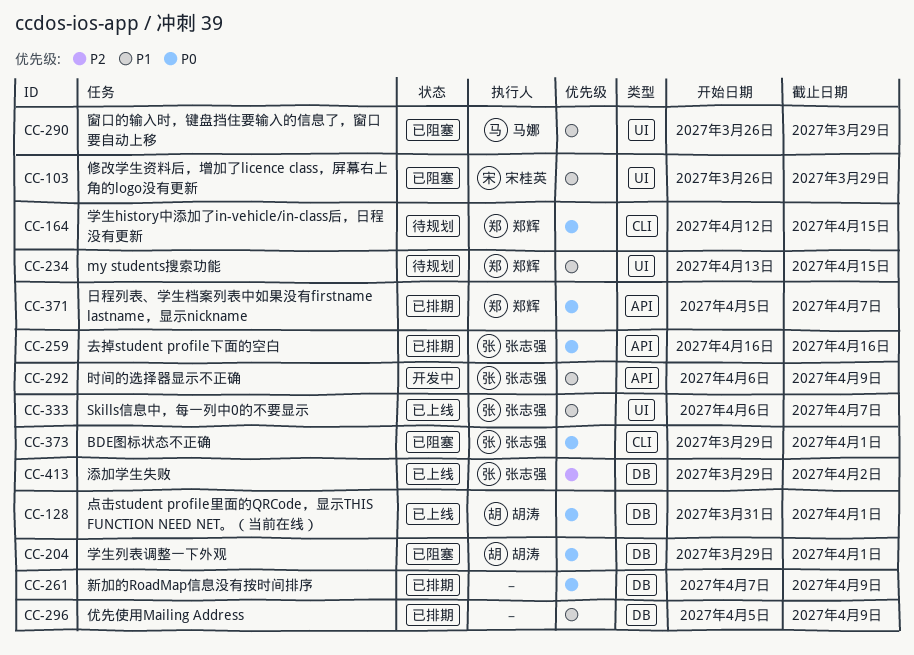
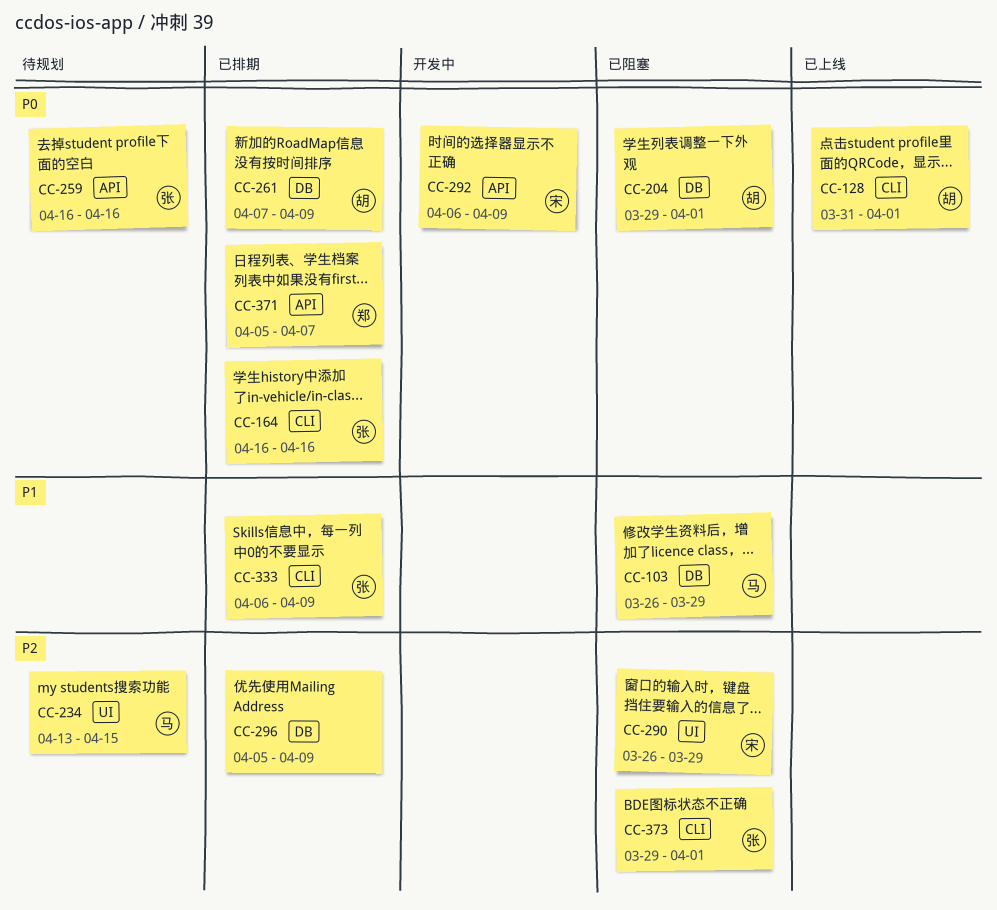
CC-103, owner: 宋桂英 -> 马娜
CC-103, label: UI -> DB
CC-128, label: DB -> CLI
CC-164, status: 待规划 -> 已排期
CC-164, owner: 郑辉 -> 张志强
CC-164, start: Apr 12 -> Apr 16
CC-164, due: Apr 15 -> Apr 16
CC-234, owner: 郑辉 -> 马娜
CC-234, priority: P1 -> P2
CC-259, status: 已排期 -> 待规划
CC-261, owner: none -> 胡涛
CC-290, owner: 马娜 -> 宋桂英
CC-290, priority: P1 -> P2
CC-292, owner: 张志强 -> 宋桂英
CC-292, priority: P1 -> P0
CC-296, priority: P1 -> P2
CC-333, status: 已上线 -> 已排期
CC-333, label: UI -> CLI
CC-333, due: Apr 7 -> Apr 9
CC-373, priority: P0 -> P2
CC-413: present -> none

